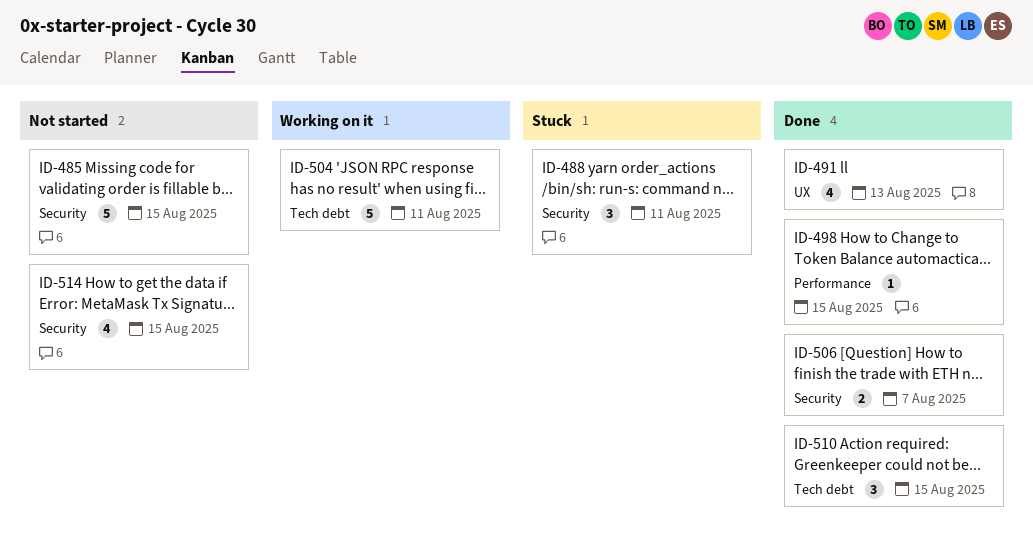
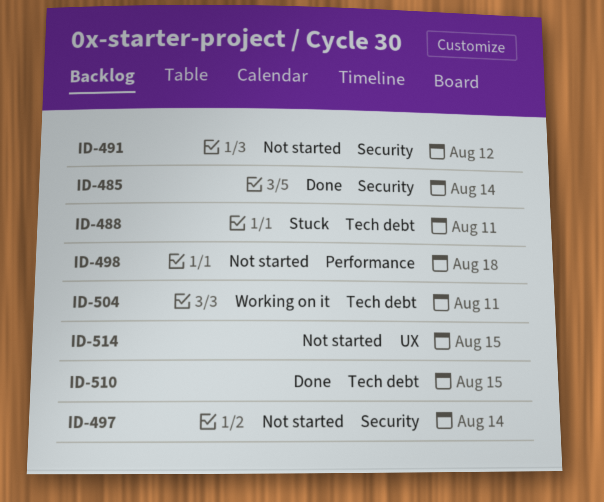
ID-485, status: Not started -> Done
ID-485, due: Aug 15 -> Aug 14
ID-488, label: Security -> Tech debt
ID-491, status: Done -> Not started
ID-491, label: UX -> Security
ID-491, due: Aug 13 -> Aug 12
ID-497: none -> present
ID-498, status: Done -> Not started
ID-498, due: Aug 15 -> Aug 18
ID-506: present -> none
ID-514, label: Security -> UX

